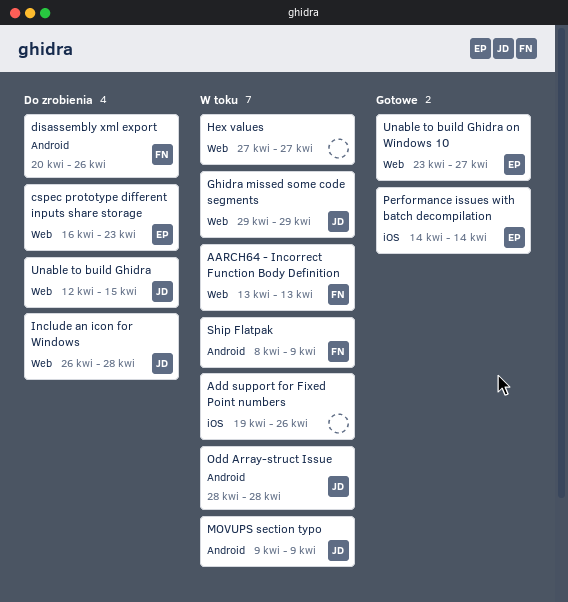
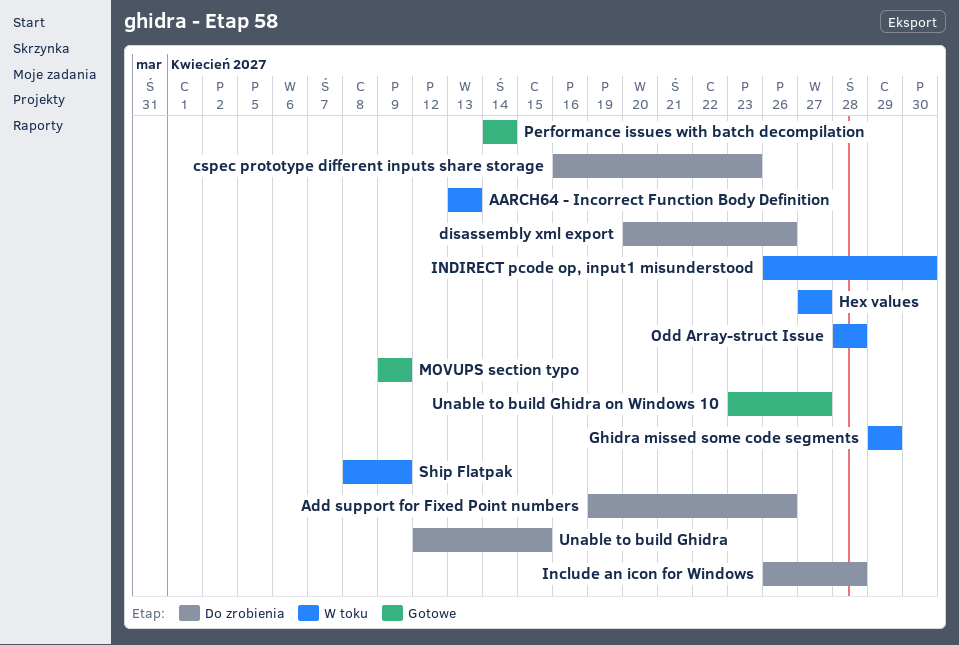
Add support for Fixed Point numbers, status: W toku -> Do zrobienia
INDIRECT pcode op, input1 misunderstood: none -> present
MOVUPS section typo, status: W toku -> Gotowe

